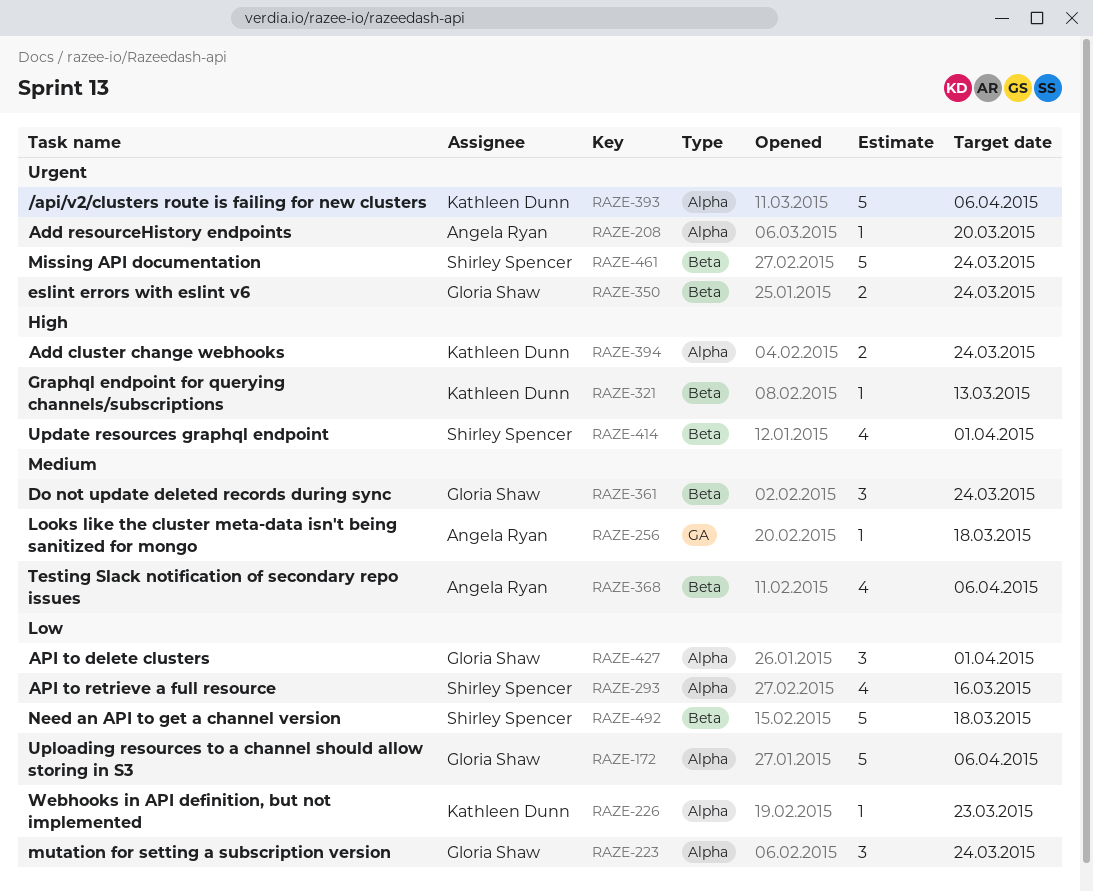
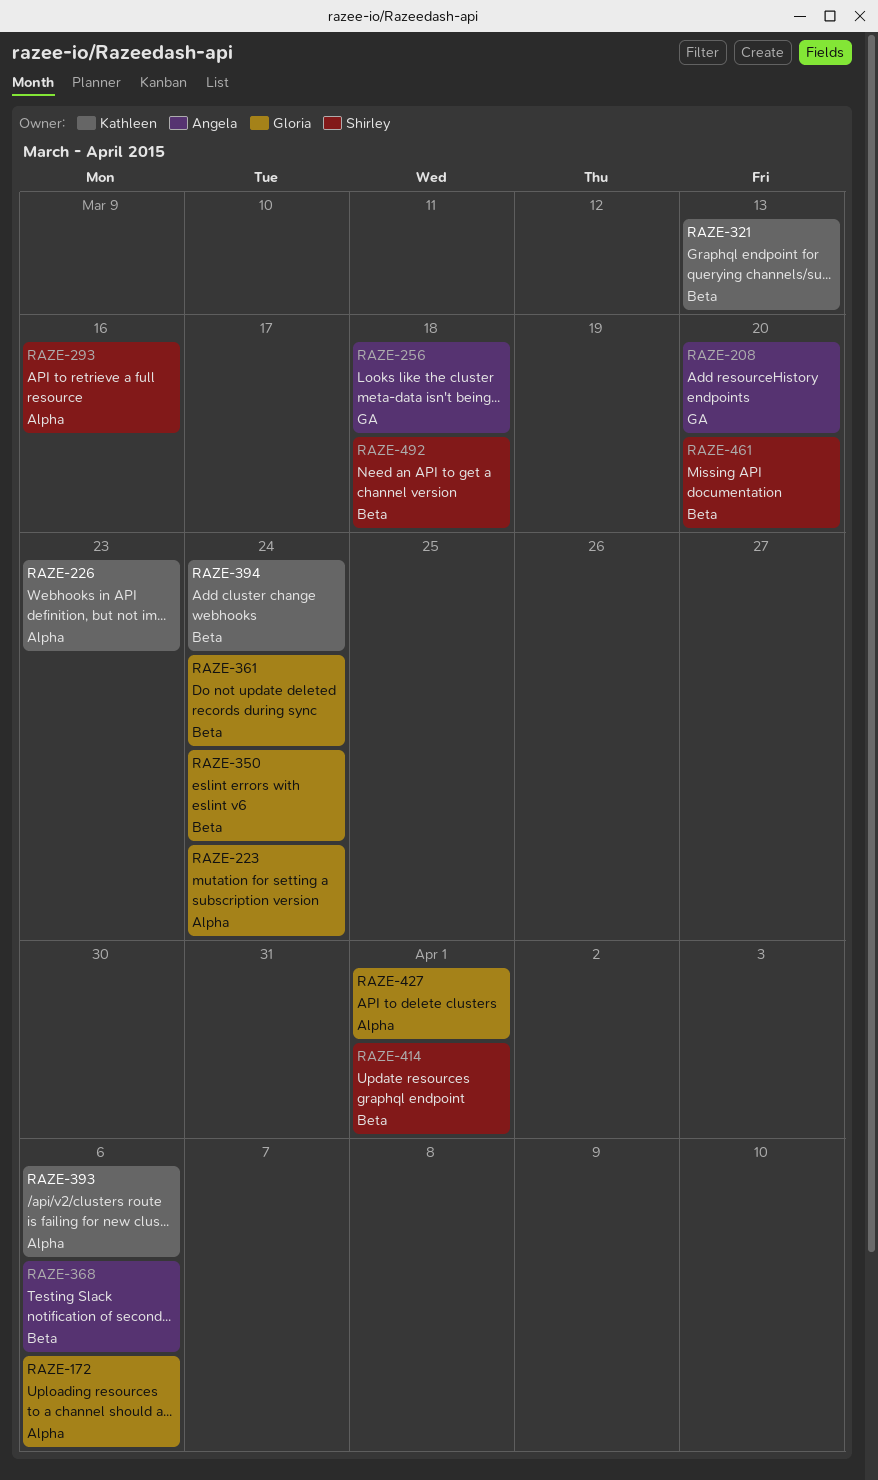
RAZE-208, label: Alpha -> GA
RAZE-394, label: Alpha -> Beta
RAZE-461, due: Mar 24 -> Mar 20

